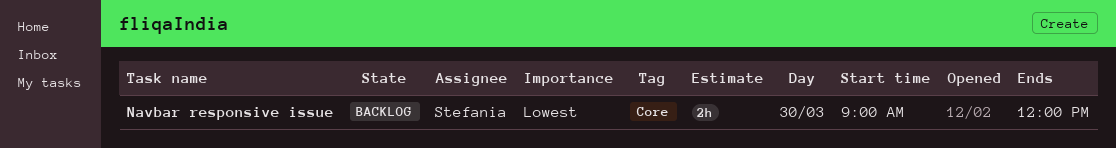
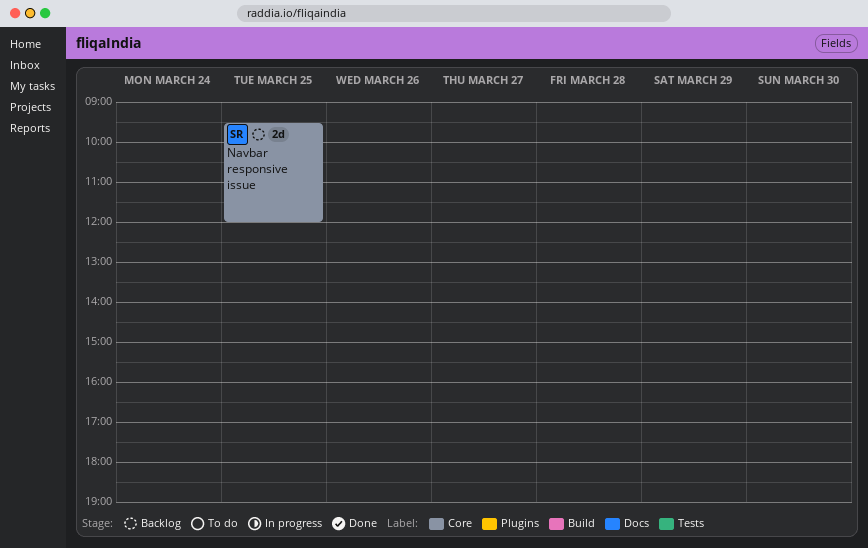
Navbar responsive issue, estimate: 2h -> 2d
Navbar responsive issue, day: Mar 30 -> Mar 25
Navbar responsive issue, begins: 09:00 -> 09:30

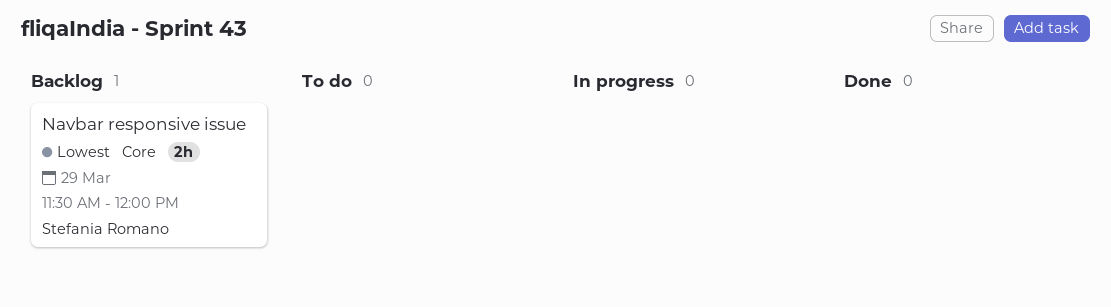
Navbar responsive issue, estimate: 2d -> 2h
Navbar responsive issue, day: Mar 25 -> Mar 29
Navbar responsive issue, begins: 09:30 -> 11:30

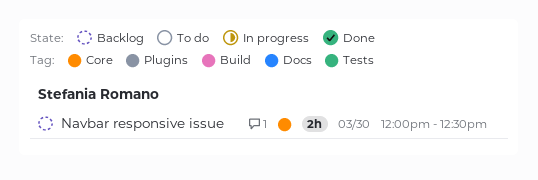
Navbar responsive issue, day: Mar 29 -> Mar 30
Navbar responsive issue, begins: 11:30 -> 12:00
Navbar responsive issue, ends: 12:00 -> 12:30

